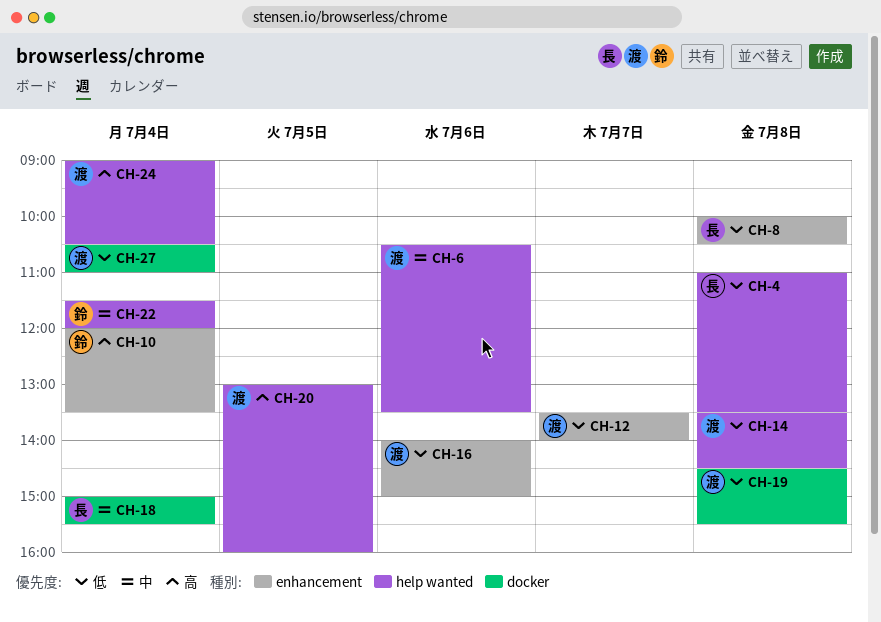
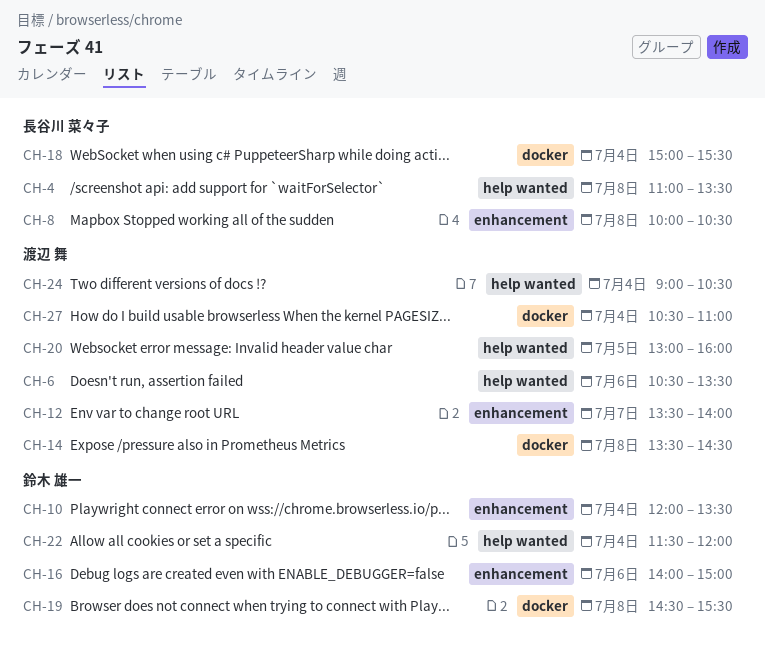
CH-14, label: help wanted -> docker
CH-16, owner: 渡辺 舞 -> 鈴木 雄一
CH-19, owner: 渡辺 舞 -> 鈴木 雄一

